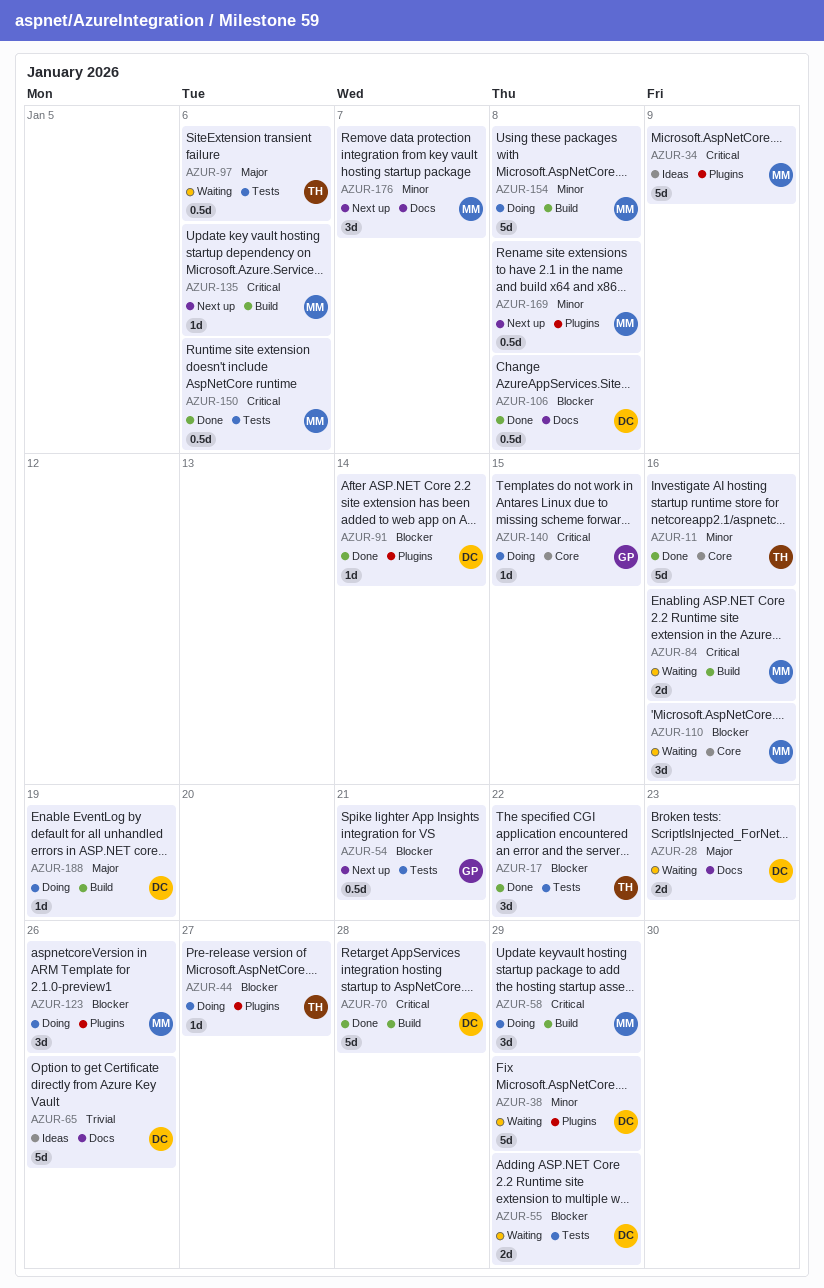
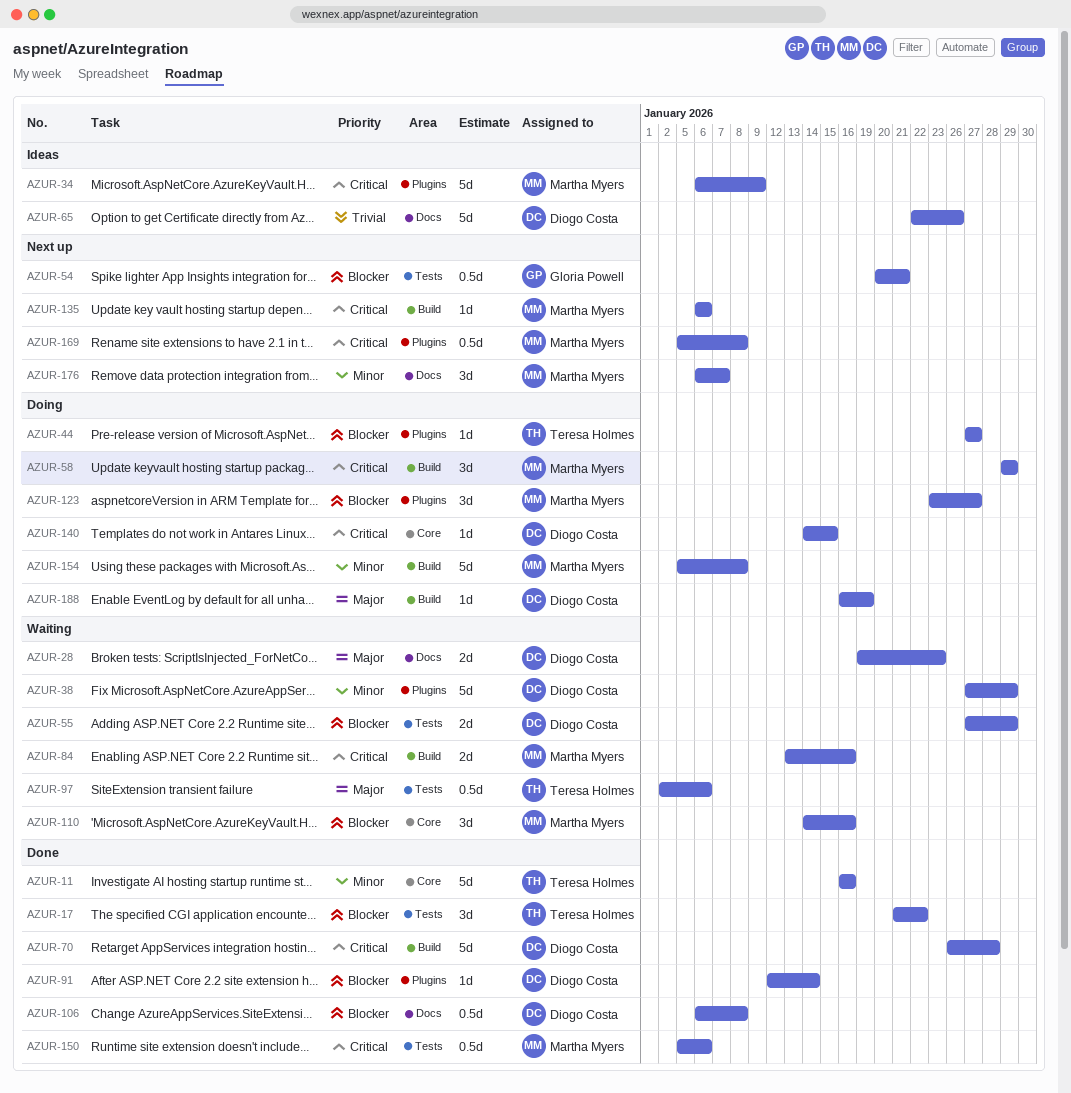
AZUR-123, due: Jan 26 -> Jan 27
AZUR-140, owner: Gloria Powell -> Diogo Costa
AZUR-169, priority: Minor -> Critical

